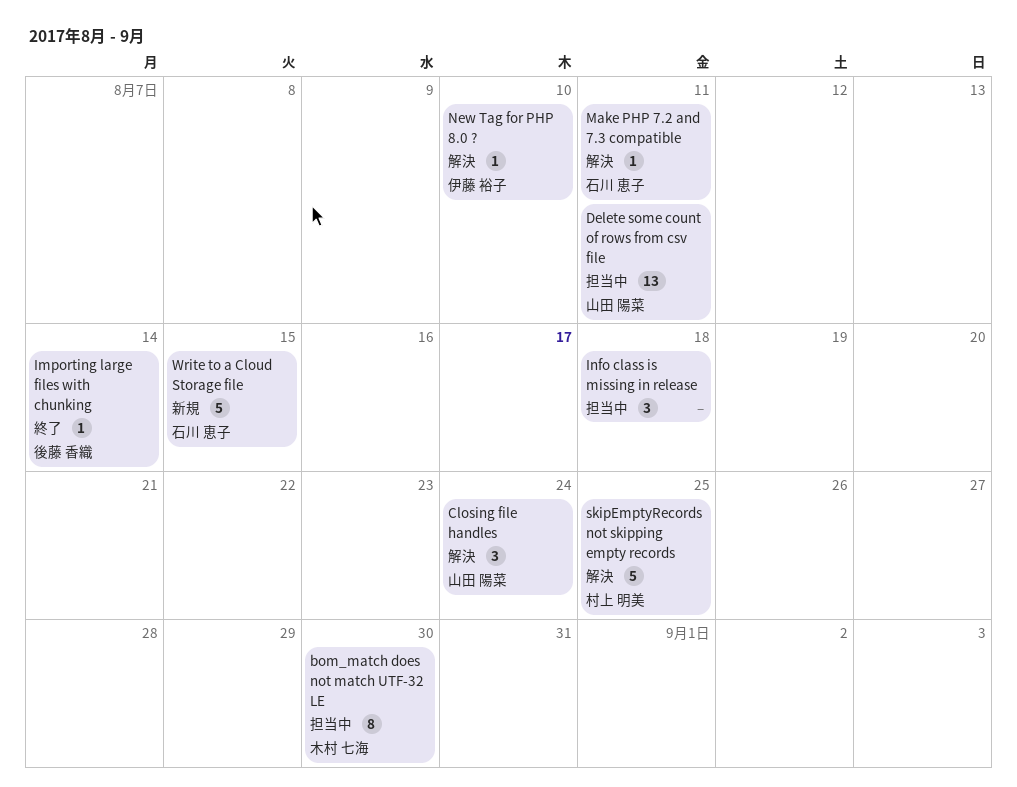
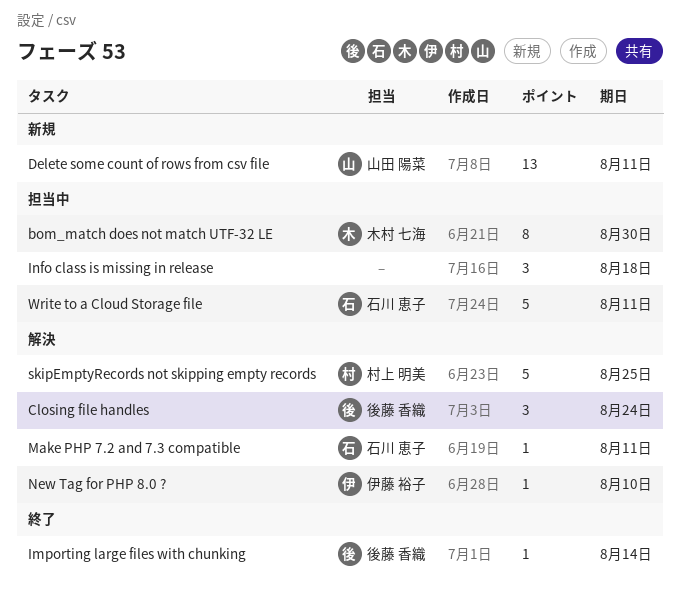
Closing file handles, owner: 山田 陽菜 -> 後藤 香織
Delete some count of rows from csv file, status: 担当中 -> 新規
Write to a Cloud Storage file, status: 新規 -> 担当中
Write to a Cloud Storage file, due: Aug 15 -> Aug 11

